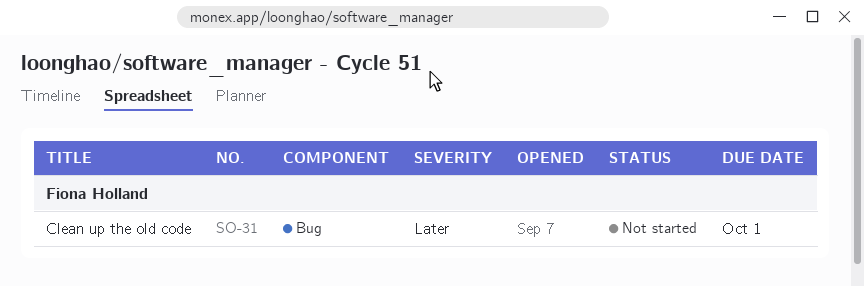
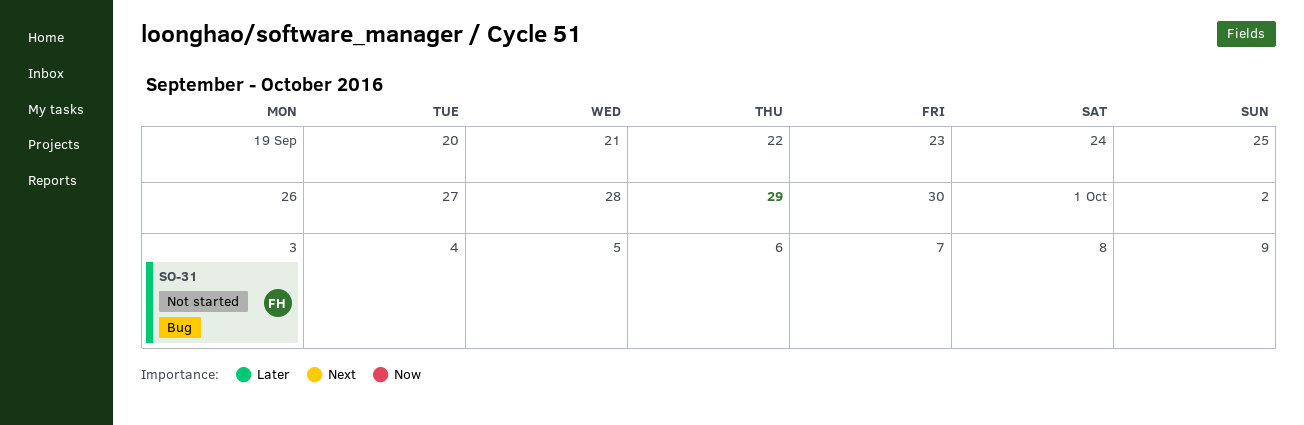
SO-31, due: Oct 1 -> Oct 3

